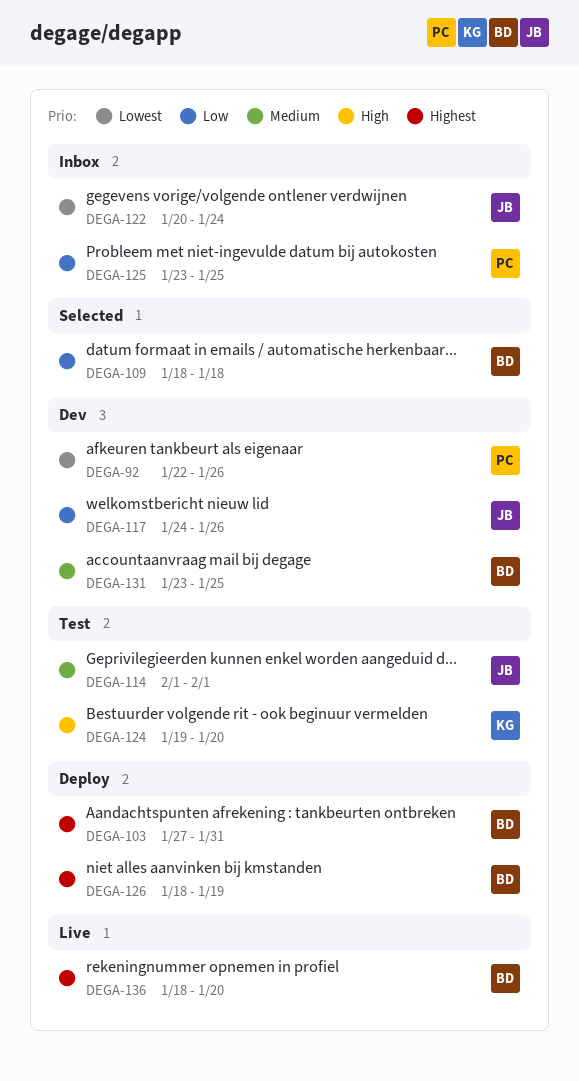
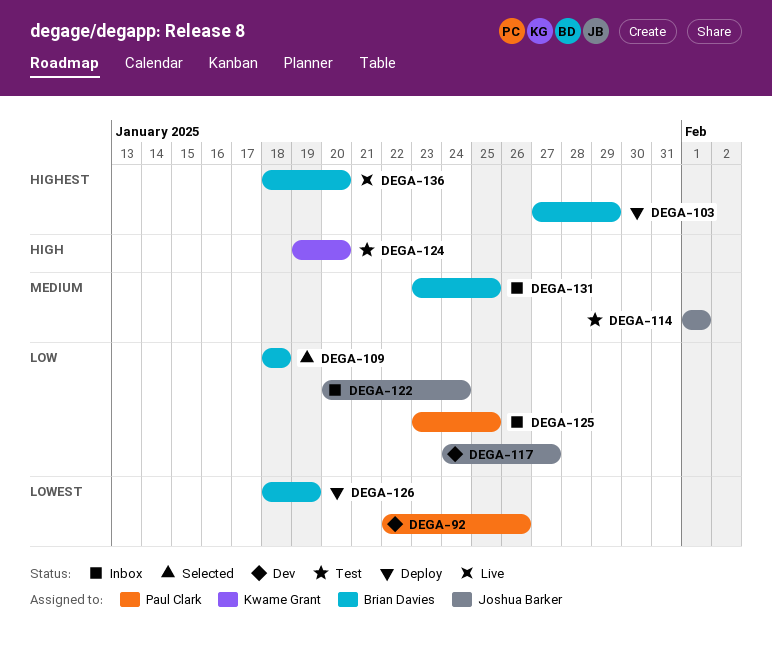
DEGA-103, due: Jan 31 -> Jan 29
DEGA-117, due: Jan 26 -> Jan 27
DEGA-122, priority: Lowest -> Low
DEGA-126, priority: Highest -> Lowest
DEGA-131, status: Dev -> Inbox

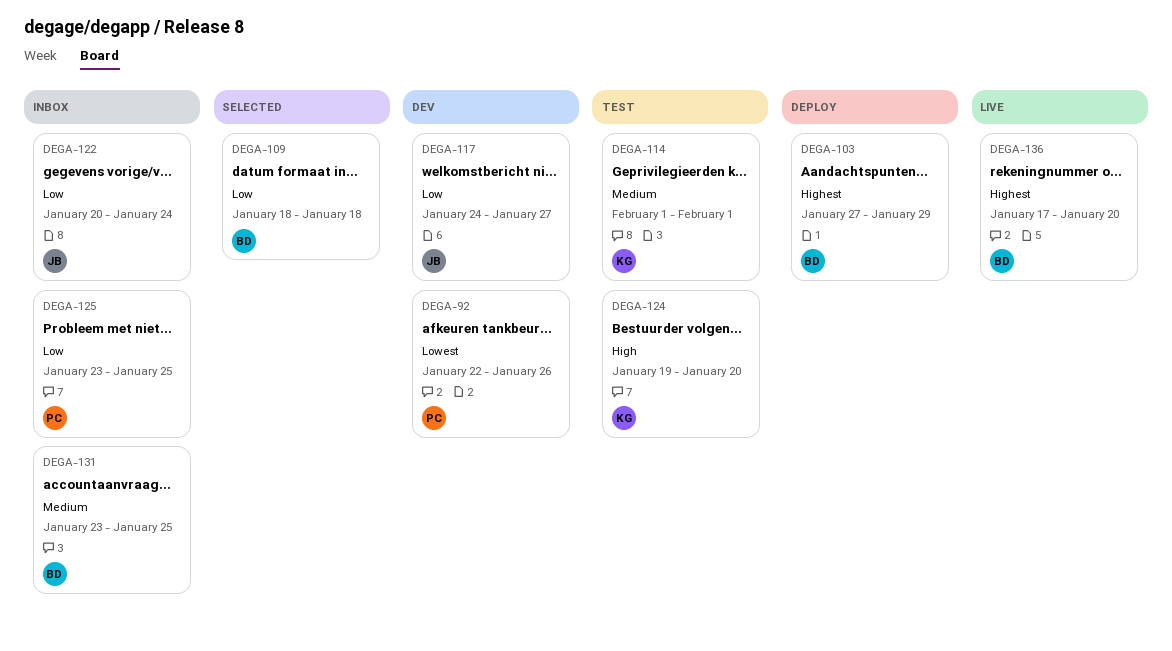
DEGA-114, owner: Joshua Barker -> Kwame Grant
DEGA-126: present -> none
DEGA-136, start: Jan 18 -> Jan 17

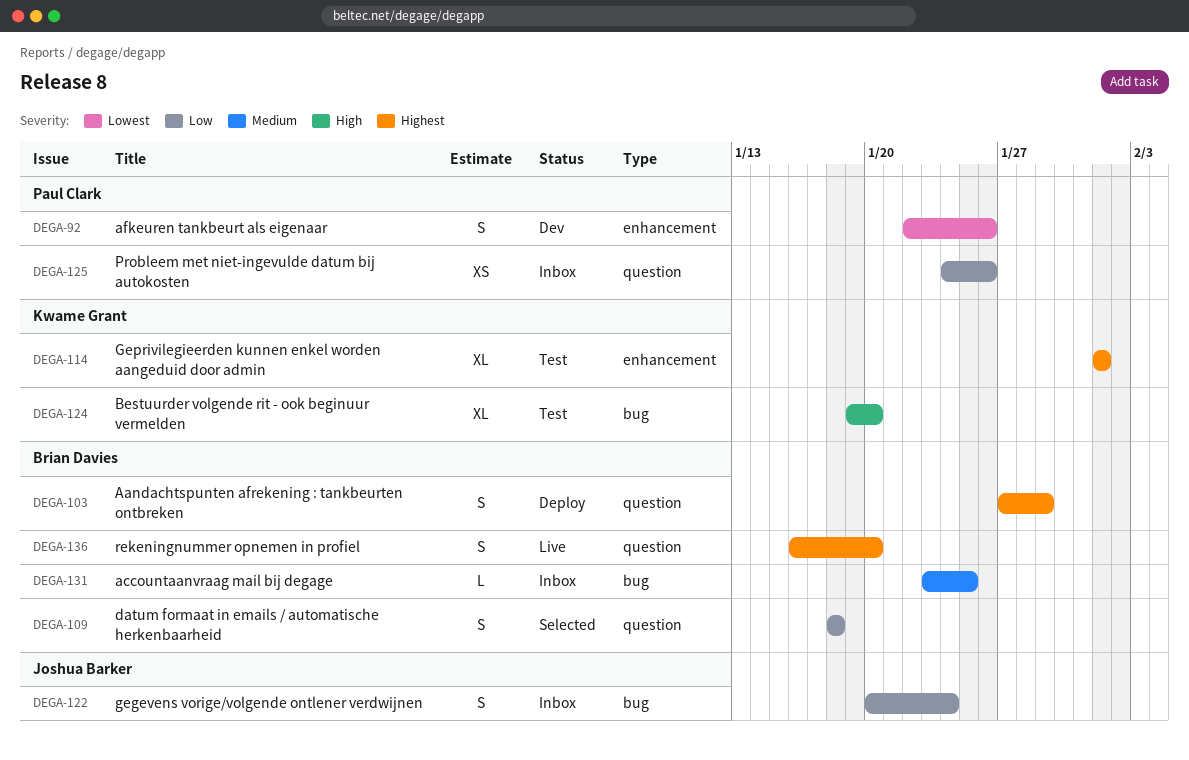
DEGA-114, priority: Medium -> Highest
DEGA-117: present -> none
DEGA-125, start: Jan 23 -> Jan 24
DEGA-125, due: Jan 25 -> Jan 26
DEGA-136, start: Jan 17 -> Jan 16

